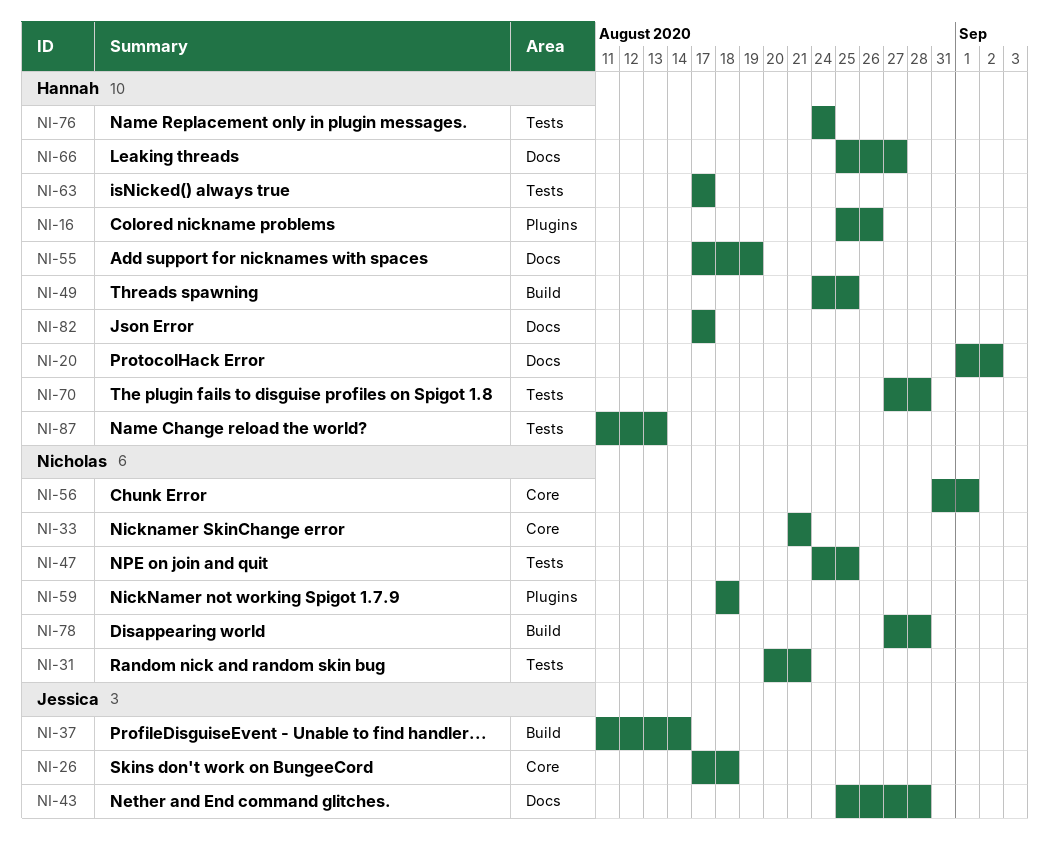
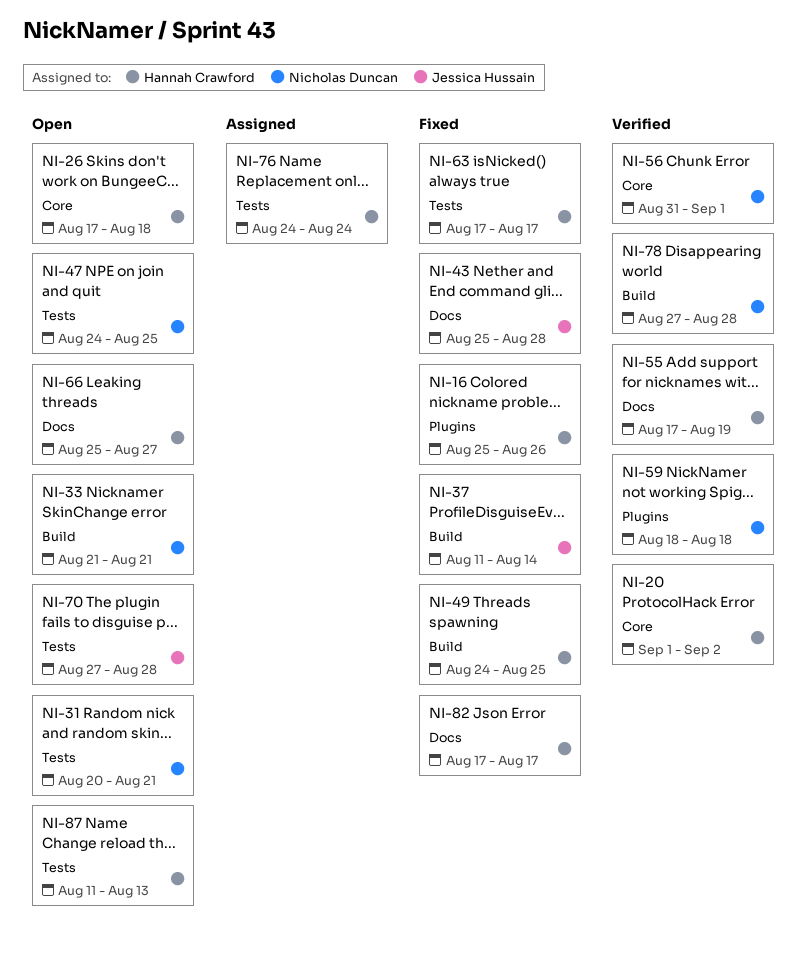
NI-20, label: Docs -> Core
NI-26, owner: Jessica Hussain -> Hannah Crawford
NI-33, label: Core -> Build
NI-70, owner: Hannah Crawford -> Jessica Hussain

